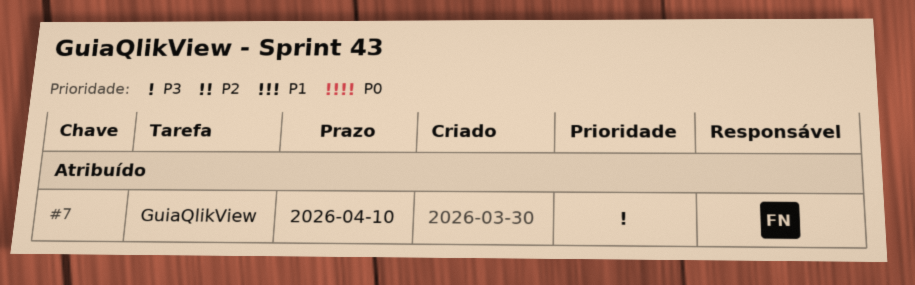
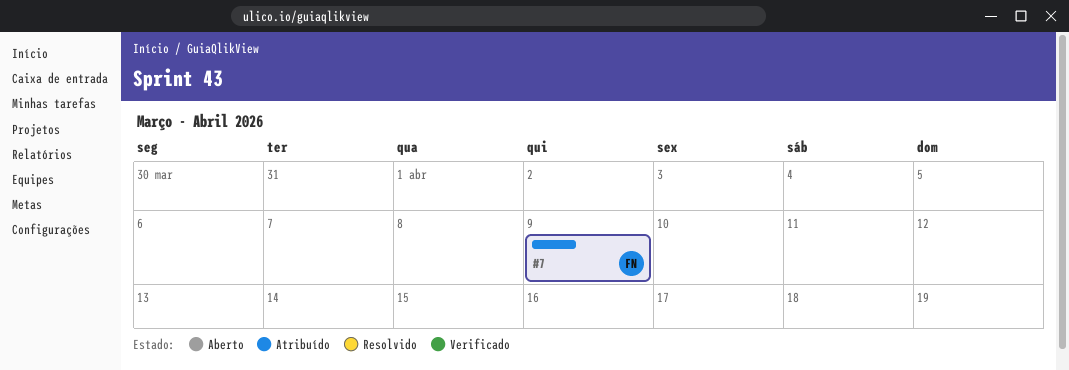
#7, due: Apr 10 -> Apr 9

